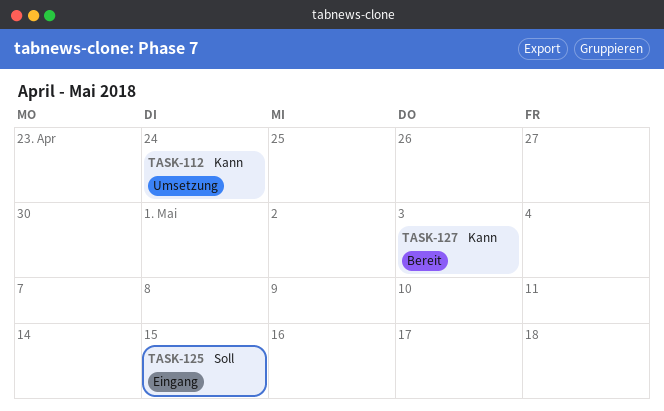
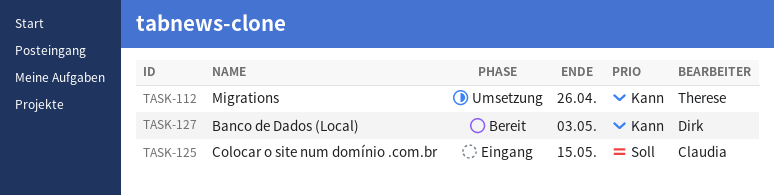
TASK-112, due: Apr 24 -> Apr 26

